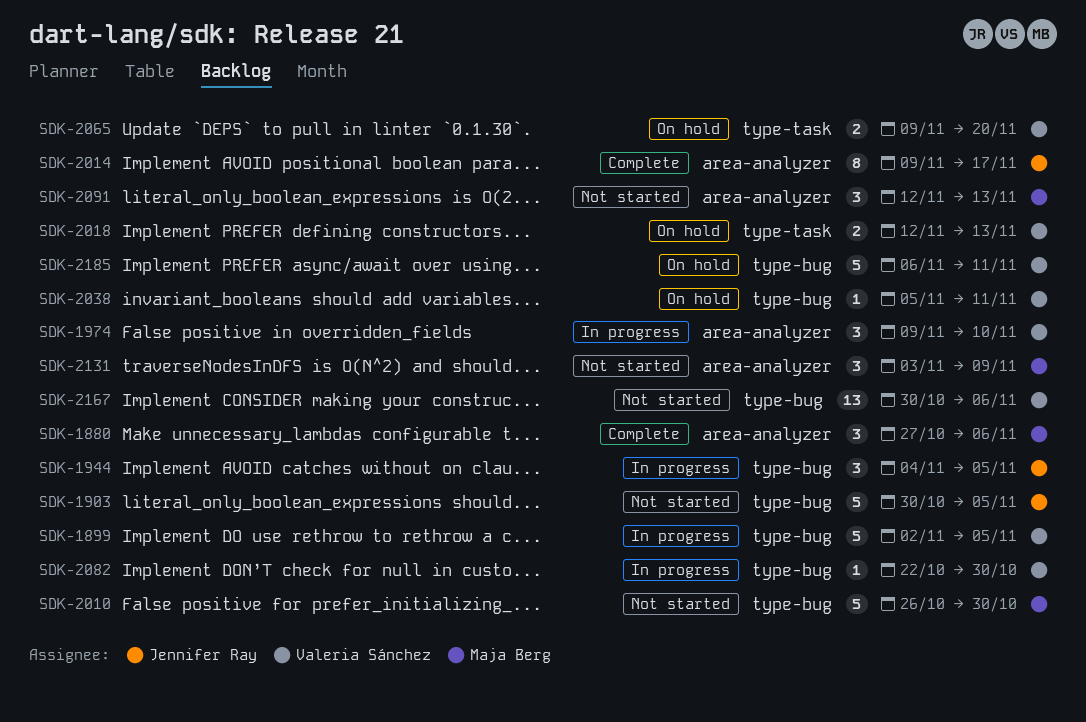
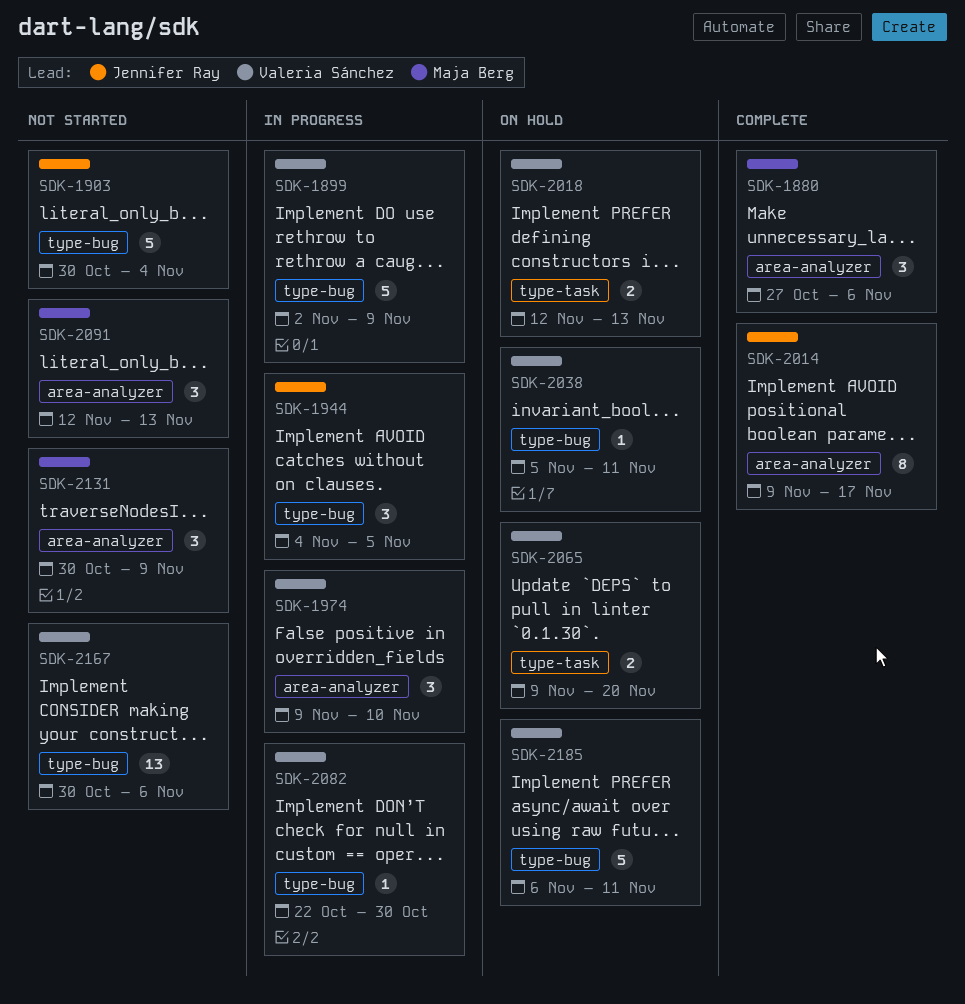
SDK-1899, due: Nov 5 -> Nov 9
SDK-1903, due: Nov 5 -> Nov 4
SDK-2010: present -> none
SDK-2131, start: Nov 3 -> Oct 30

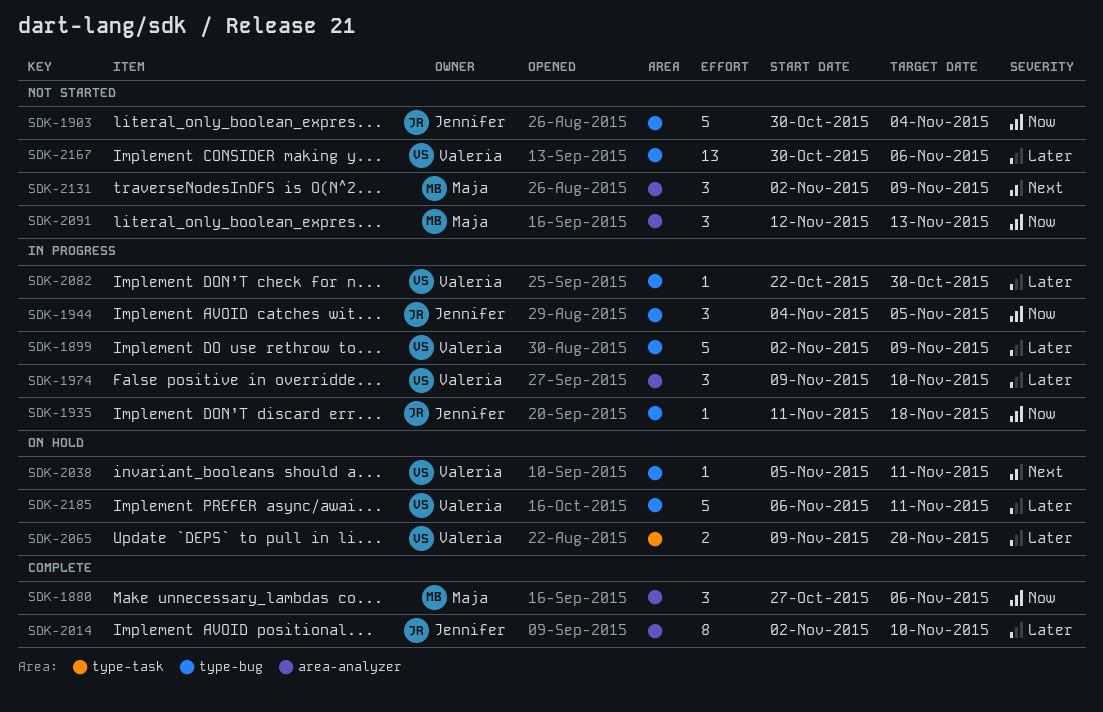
SDK-1935: none -> present
SDK-2014, start: Nov 9 -> Nov 2
SDK-2014, due: Nov 17 -> Nov 10
SDK-2018: present -> none
SDK-2131, start: Oct 30 -> Nov 2

